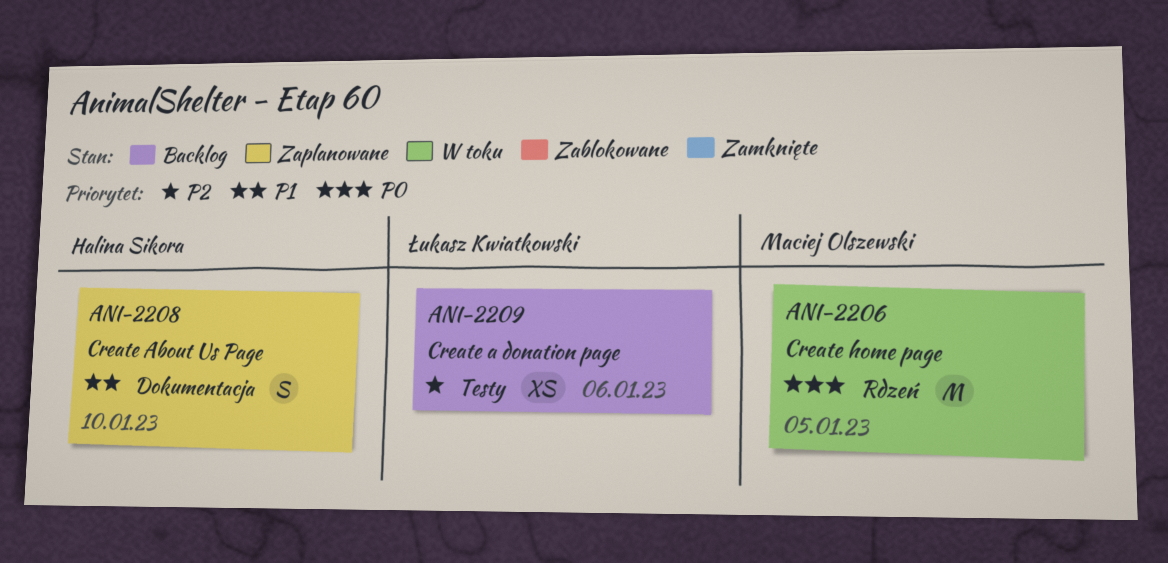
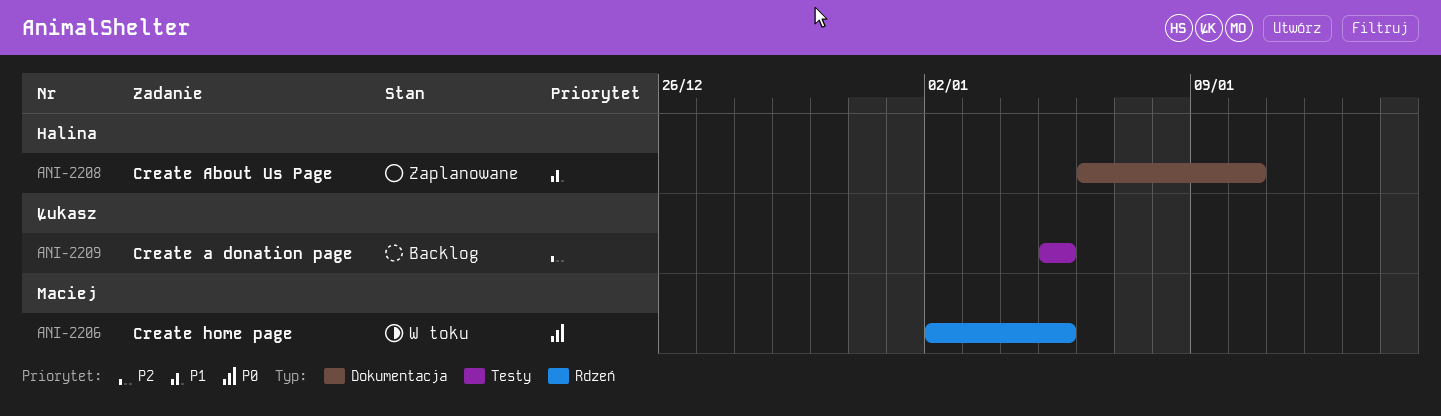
ANI-2209, due: Jan 6 -> Jan 5

